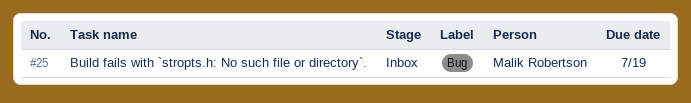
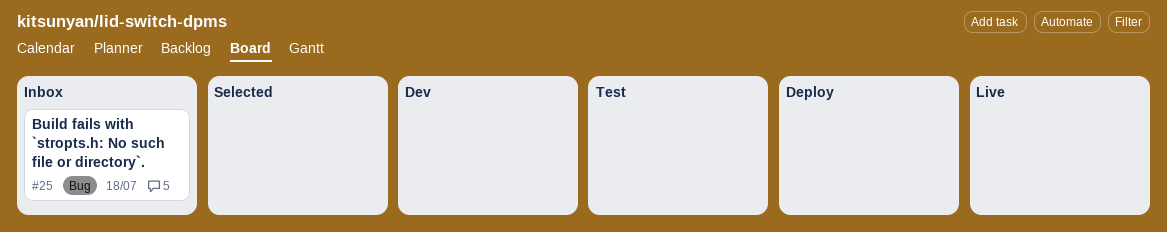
#25, due: Jul 19 -> Jul 18

